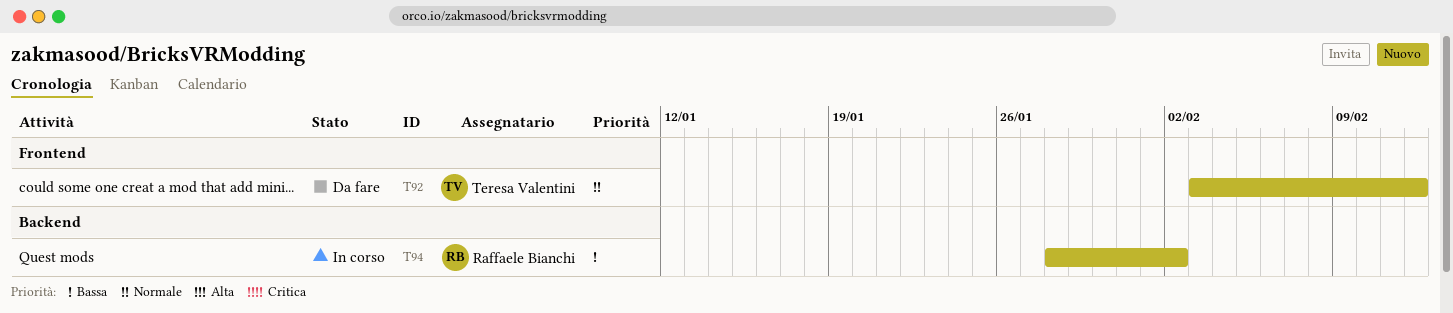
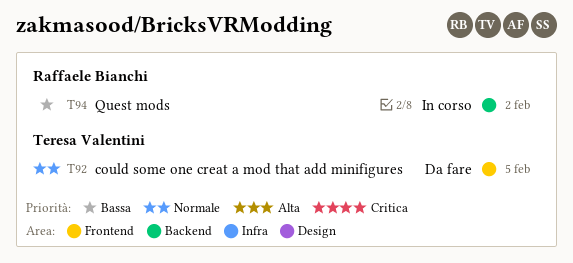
T92, due: Feb 12 -> Feb 5

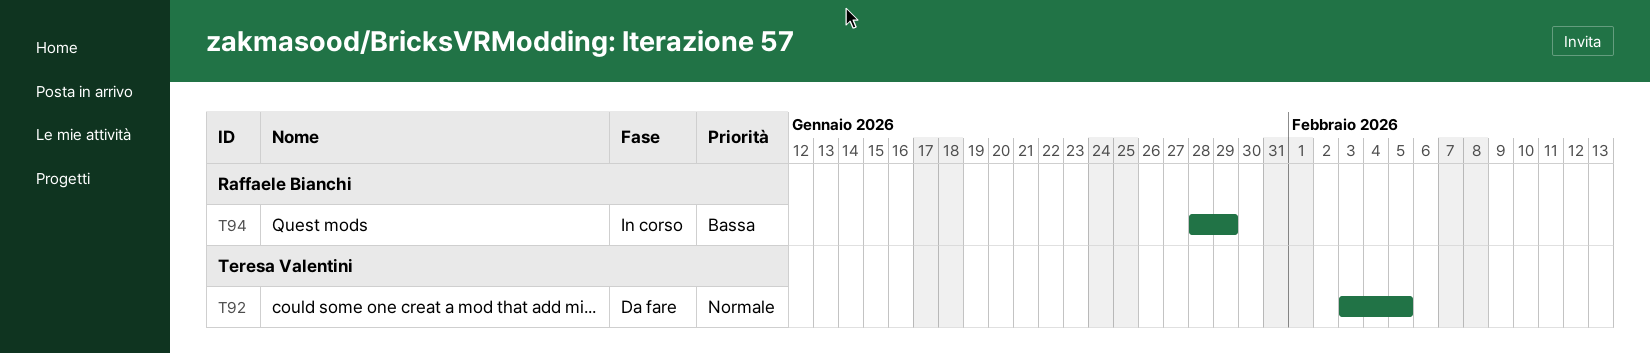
T94, due: Feb 2 -> Jan 29

